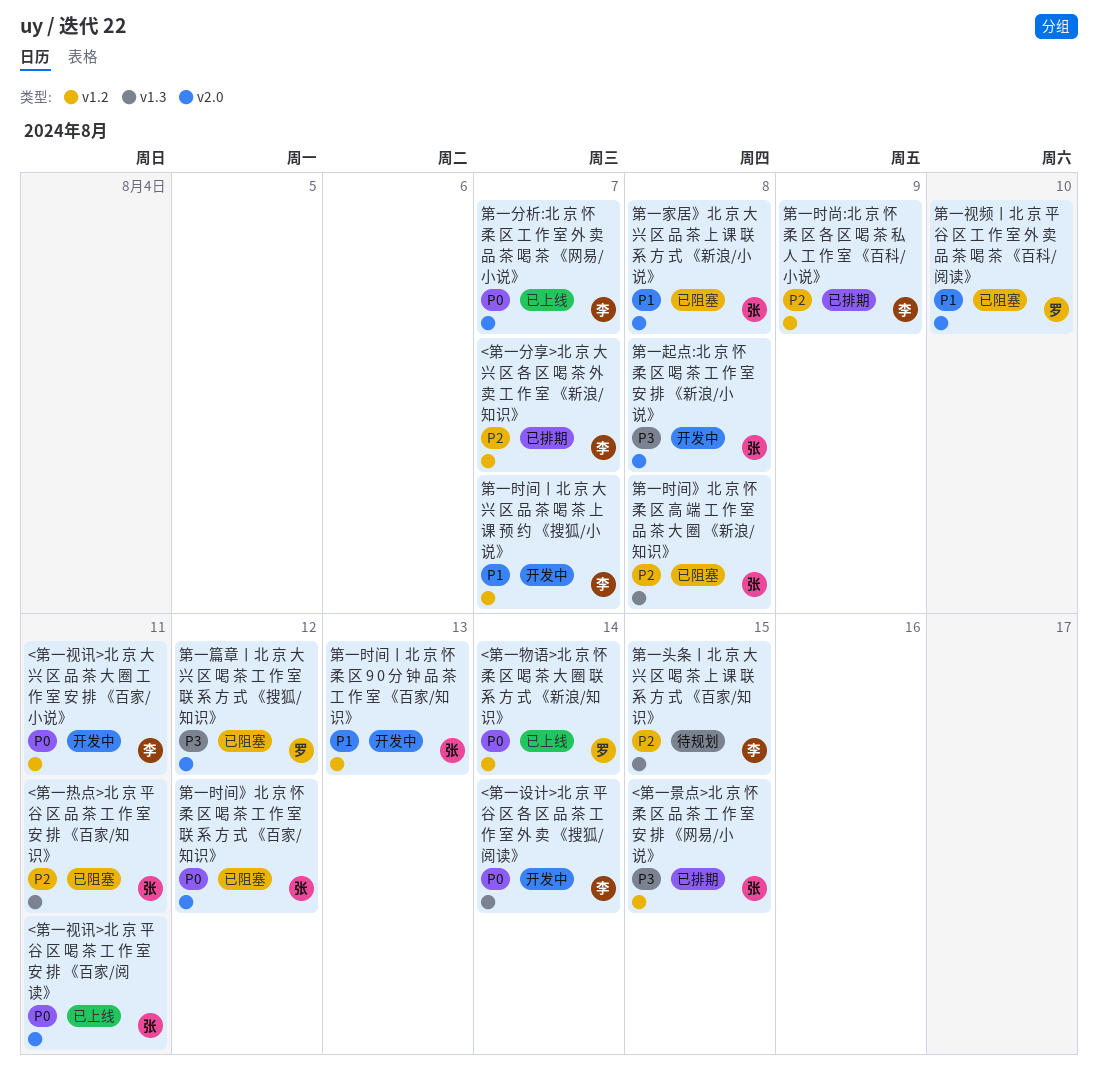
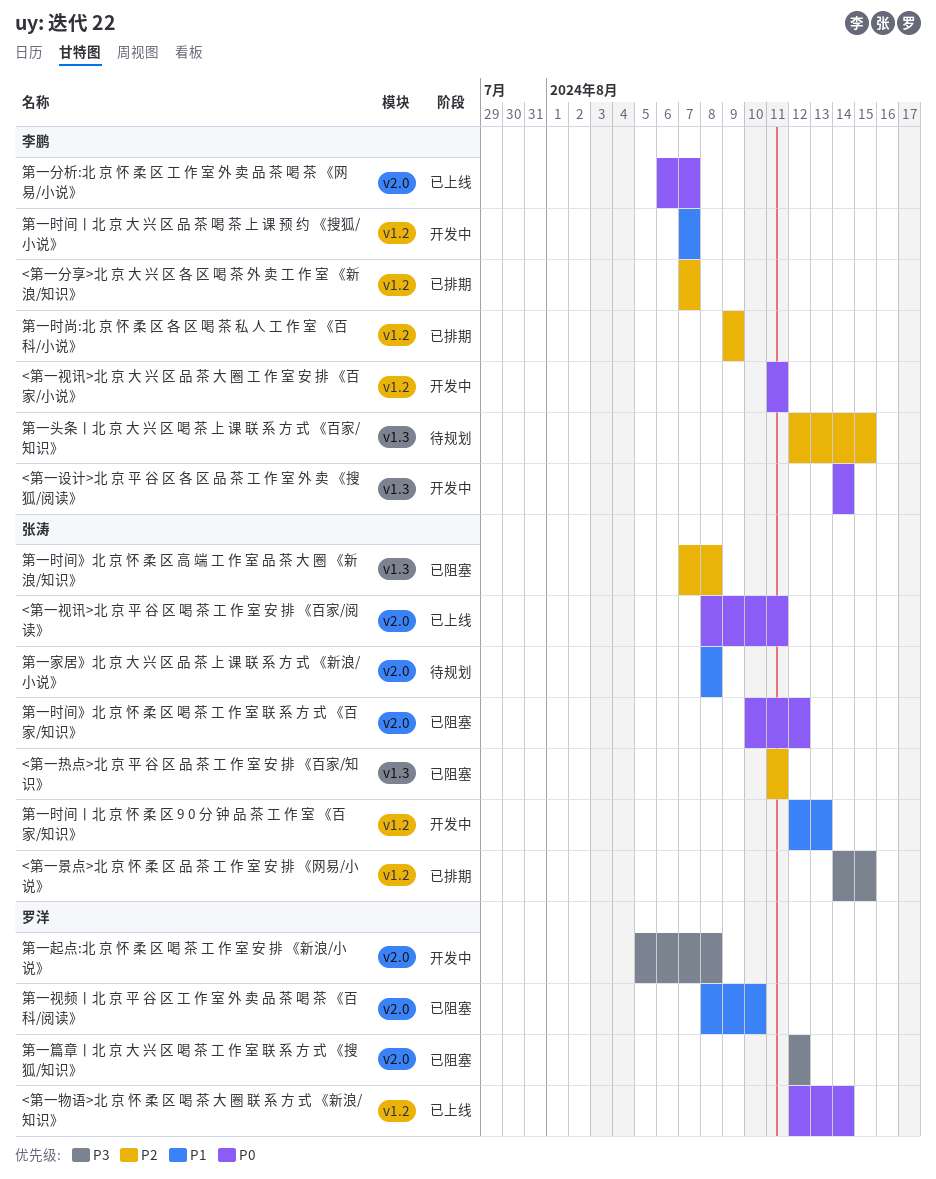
第一家居》北 京 大 兴 区 品 茶 上 课 联 系 方 式 《新浪/小说》, status: 已阻塞 -> 待规划
第一起点:北 京 怀 柔 区 喝 茶 工 作 室 安 排 《新浪/小说》, owner: 张涛 -> 罗洋

